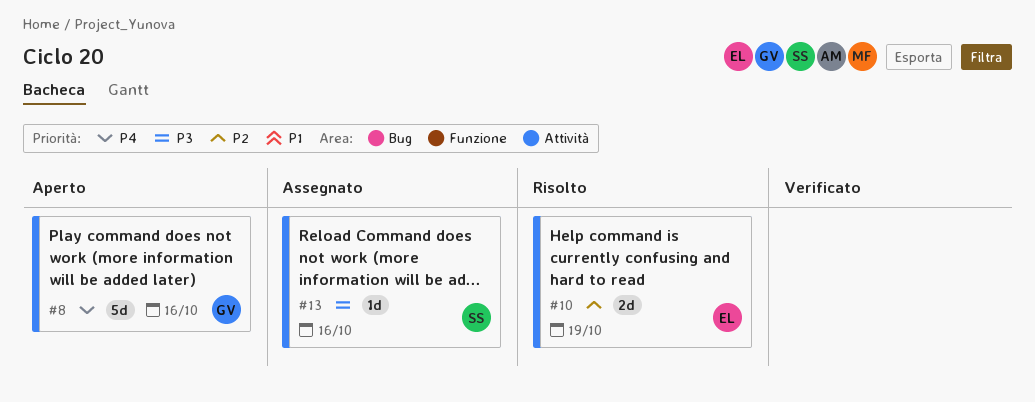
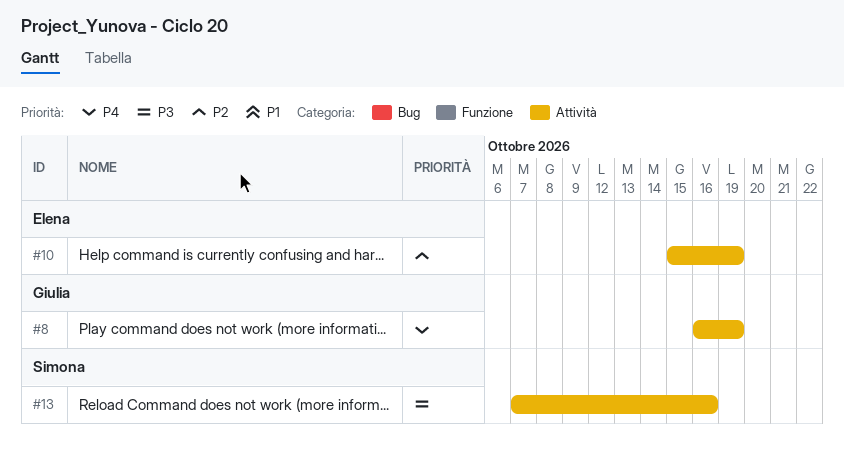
#8, due: Oct 16 -> Oct 19

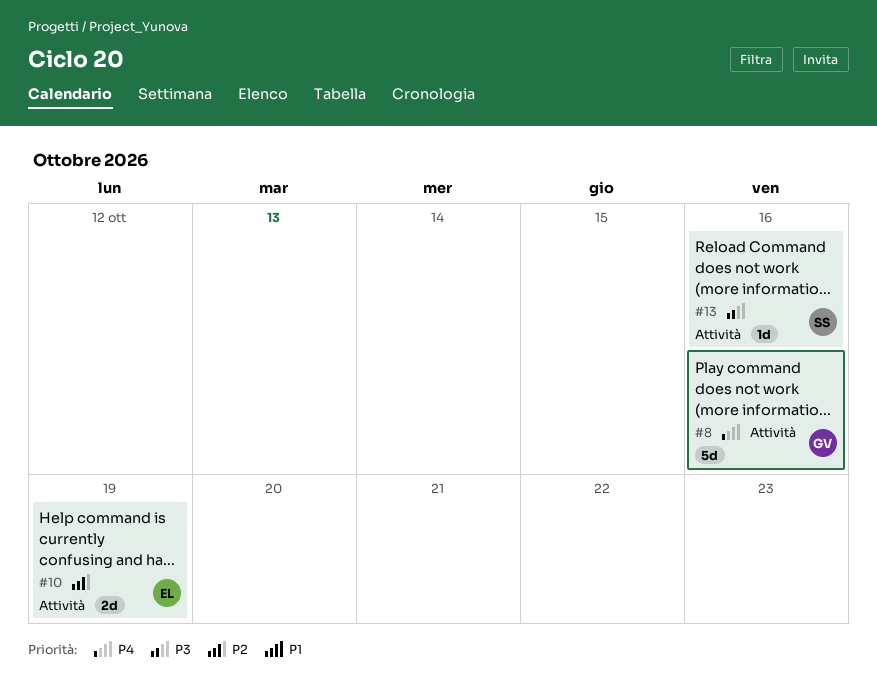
#8, due: Oct 19 -> Oct 16

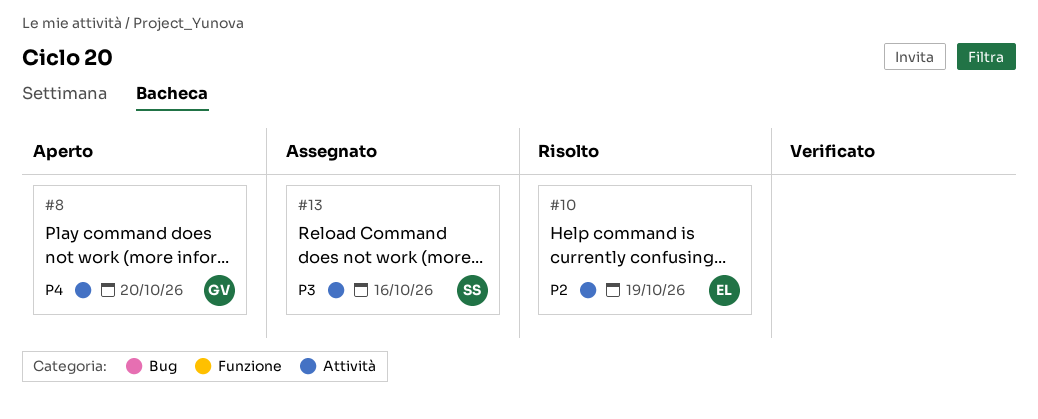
#8, due: Oct 16 -> Oct 20

